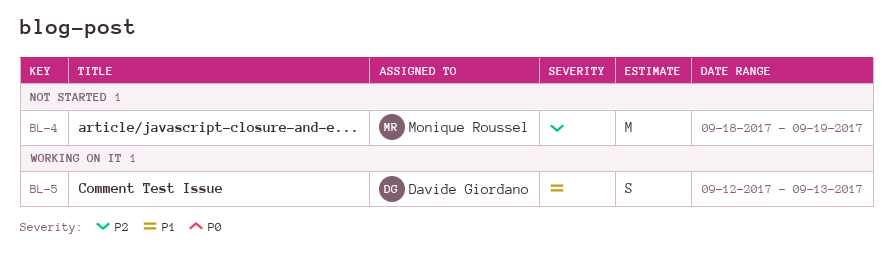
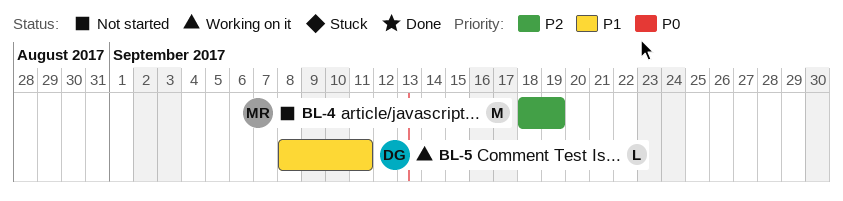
BL-5, estimate: S -> L
BL-5, start: Sep 12 -> Sep 8
BL-5, due: Sep 13 -> Sep 11

